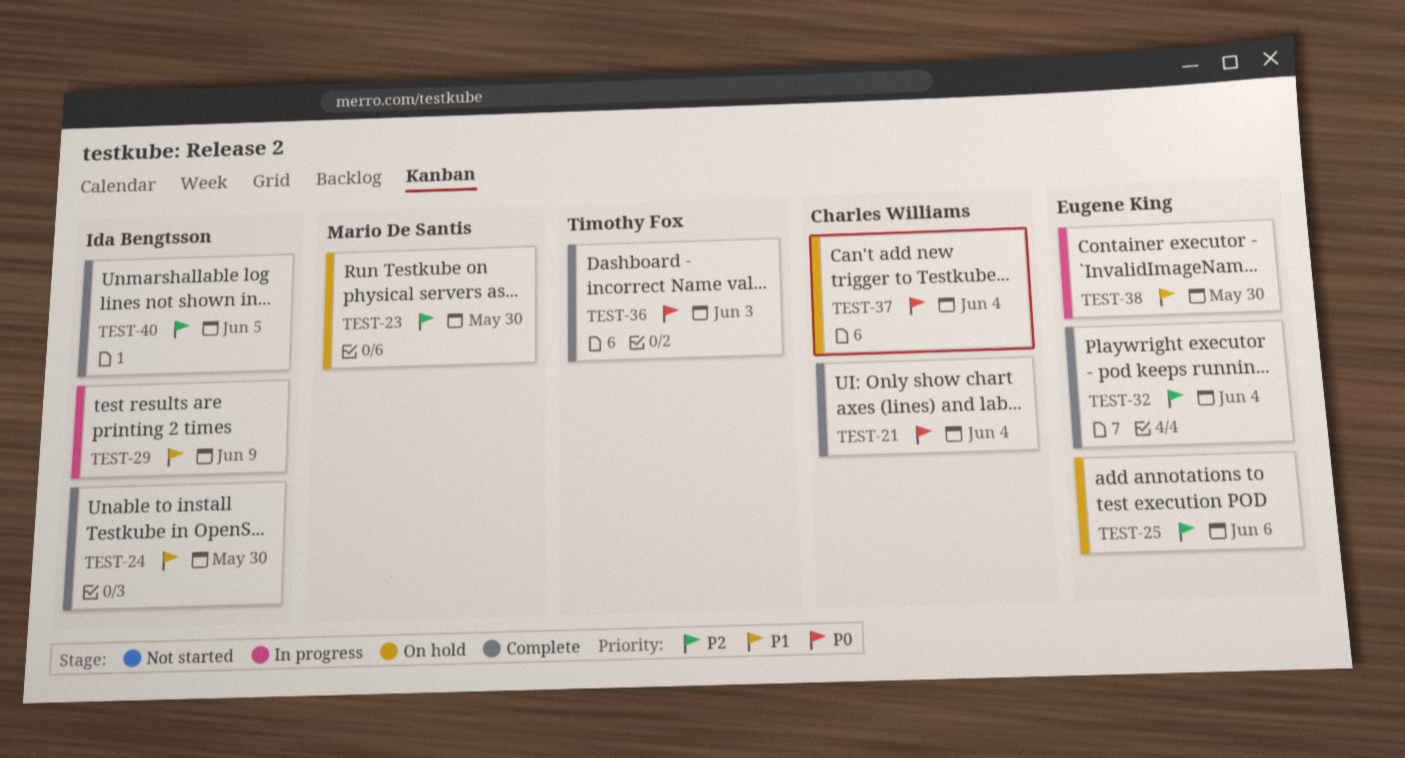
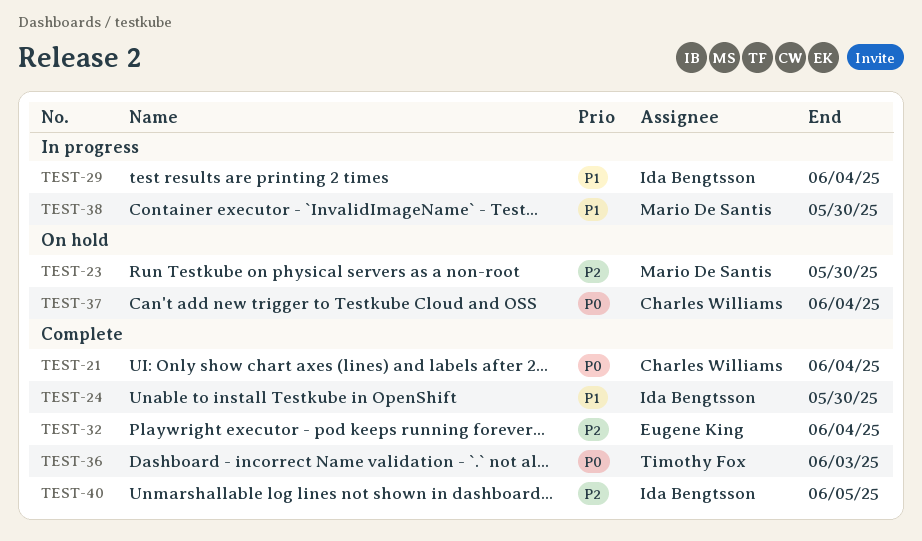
TEST-25: present -> none
TEST-29, due: Jun 9 -> Jun 4
TEST-38, owner: Eugene King -> Mario De Santis

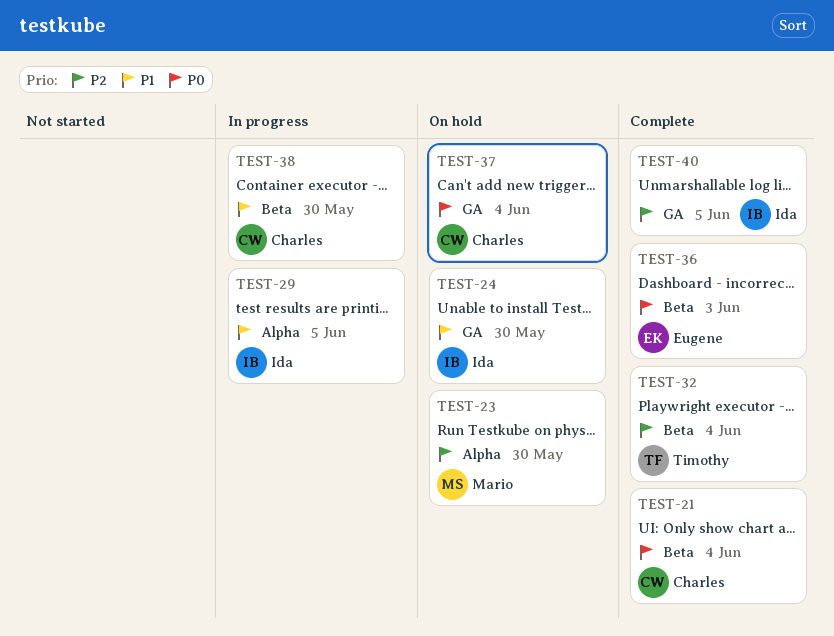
TEST-24, status: Complete -> On hold
TEST-29, due: Jun 4 -> Jun 5
TEST-32, owner: Eugene King -> Timothy Fox
TEST-36, owner: Timothy Fox -> Eugene King
TEST-38, owner: Mario De Santis -> Charles Williams

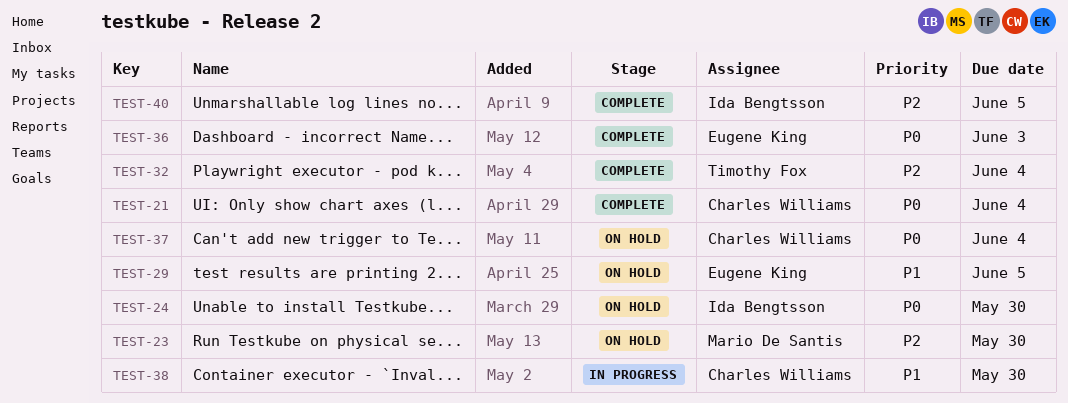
TEST-24, priority: P1 -> P0
TEST-29, status: In progress -> On hold
TEST-29, owner: Ida Bengtsson -> Eugene King

